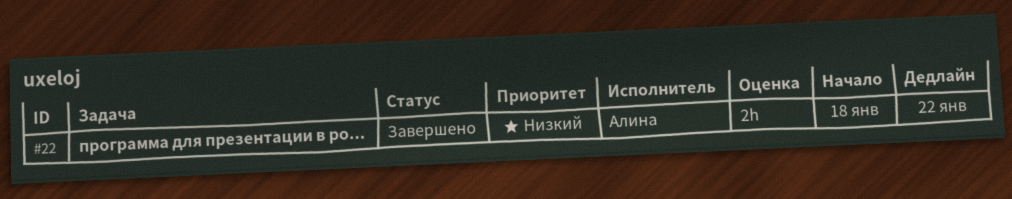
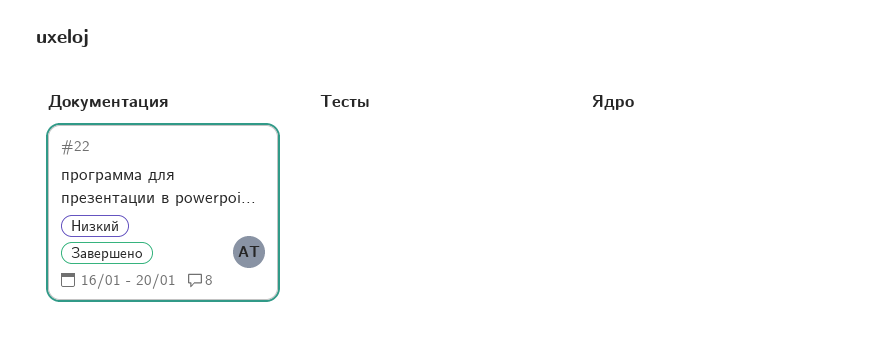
#22, start: Jan 18 -> Jan 16
#22, due: Jan 22 -> Jan 20

